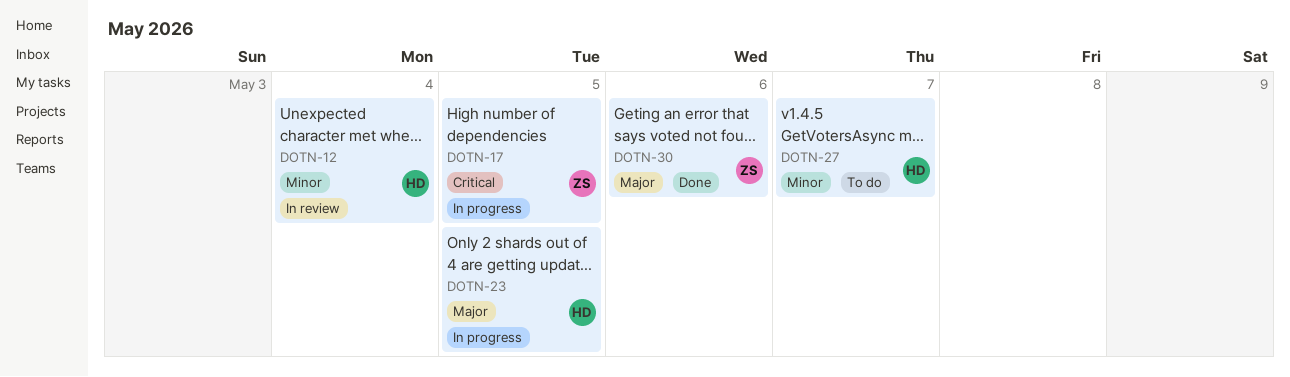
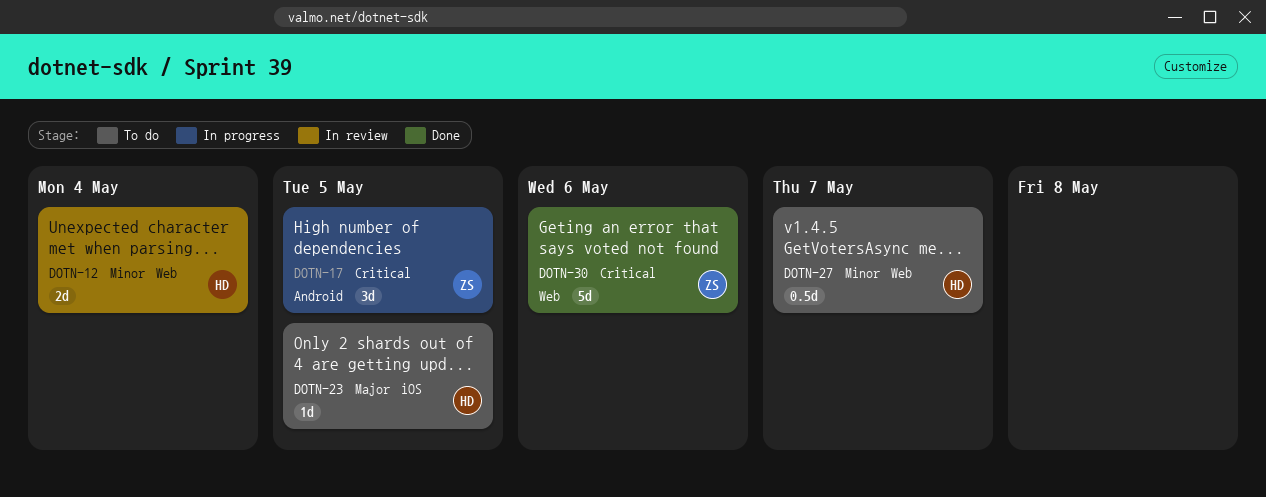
DOTN-23, status: In progress -> To do
DOTN-30, priority: Major -> Critical

